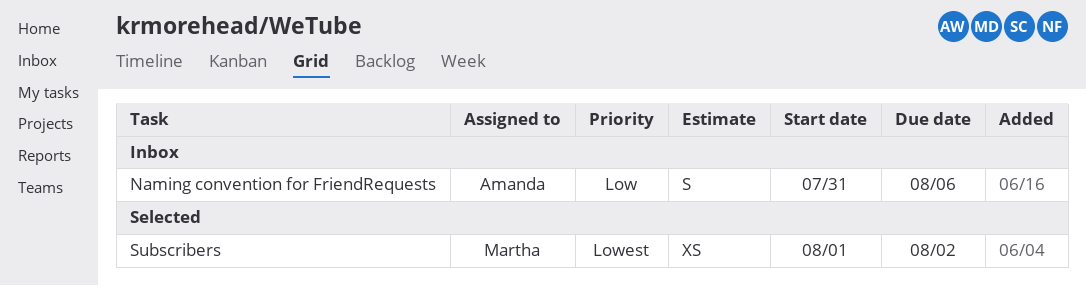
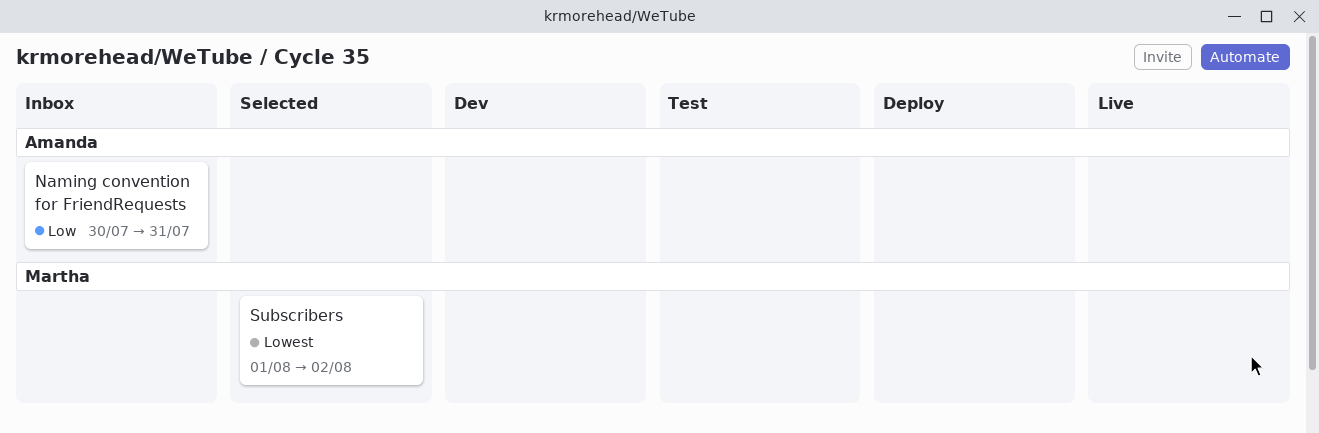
Naming convention for FriendRequests, start: Jul 31 -> Jul 30
Naming convention for FriendRequests, due: Aug 6 -> Jul 31

